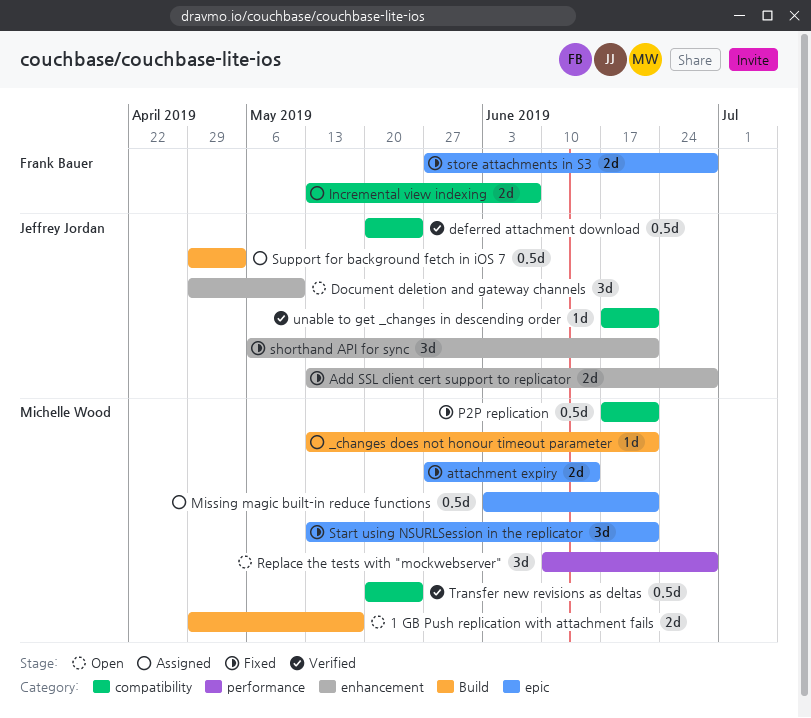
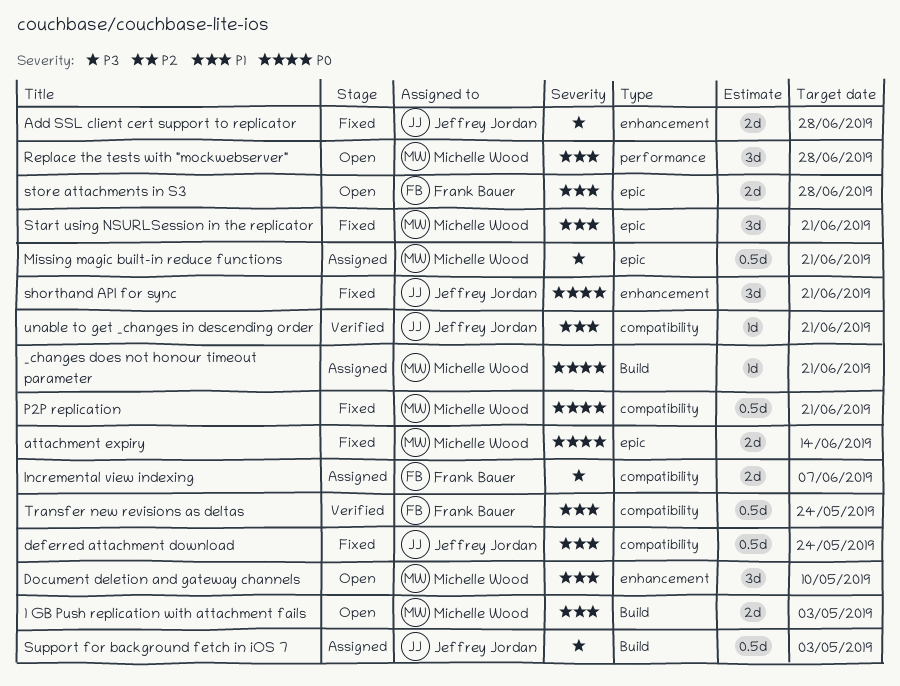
1 GB Push replication with attachment fails, due: May 17 -> May 3
deferred attachment download, status: Verified -> Fixed
Document deletion and gateway channels, owner: Jeffrey Jordan -> Michelle Wood
store attachments in S3, status: Fixed -> Open
Transfer new revisions as deltas, owner: Michelle Wood -> Frank Bauer

